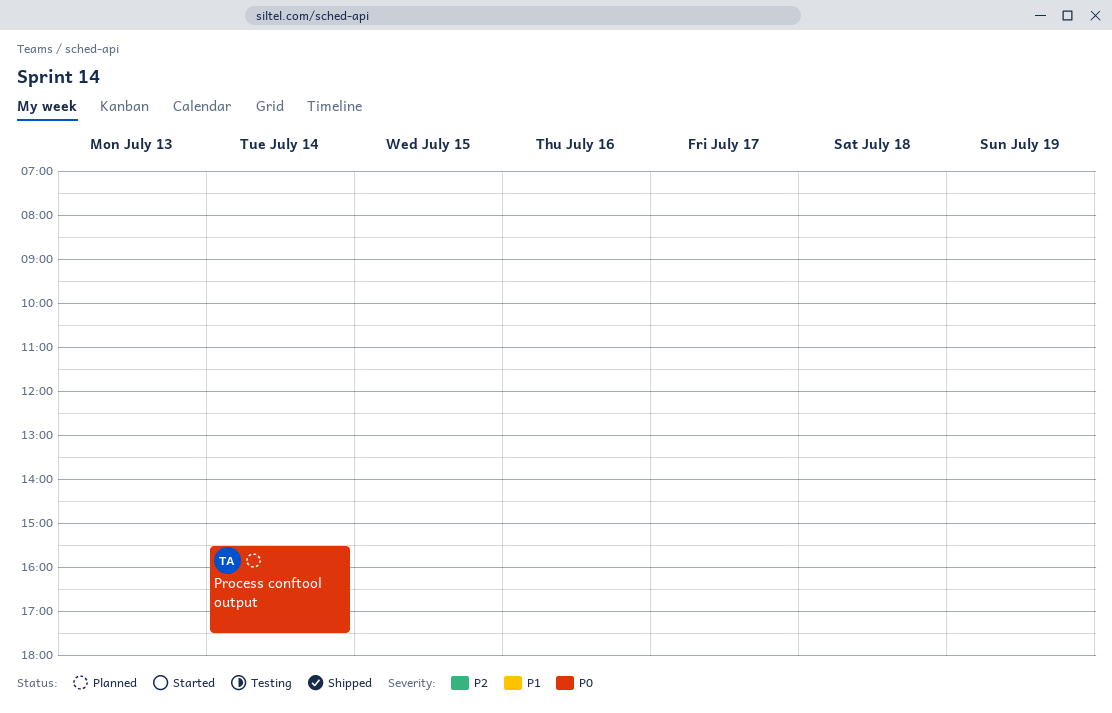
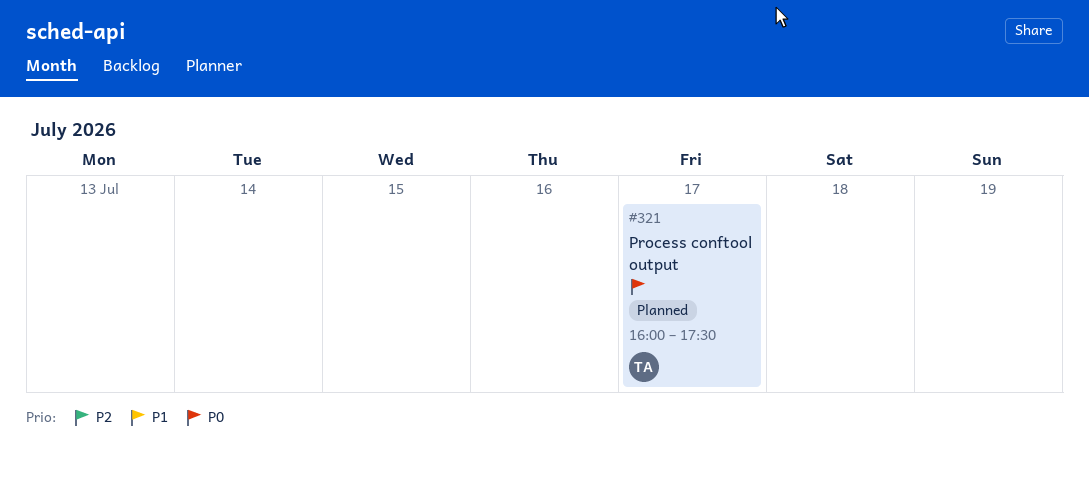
Process conftool output, day: Jul 14 -> Jul 17
Process conftool output, begins: 15:30 -> 16:00

